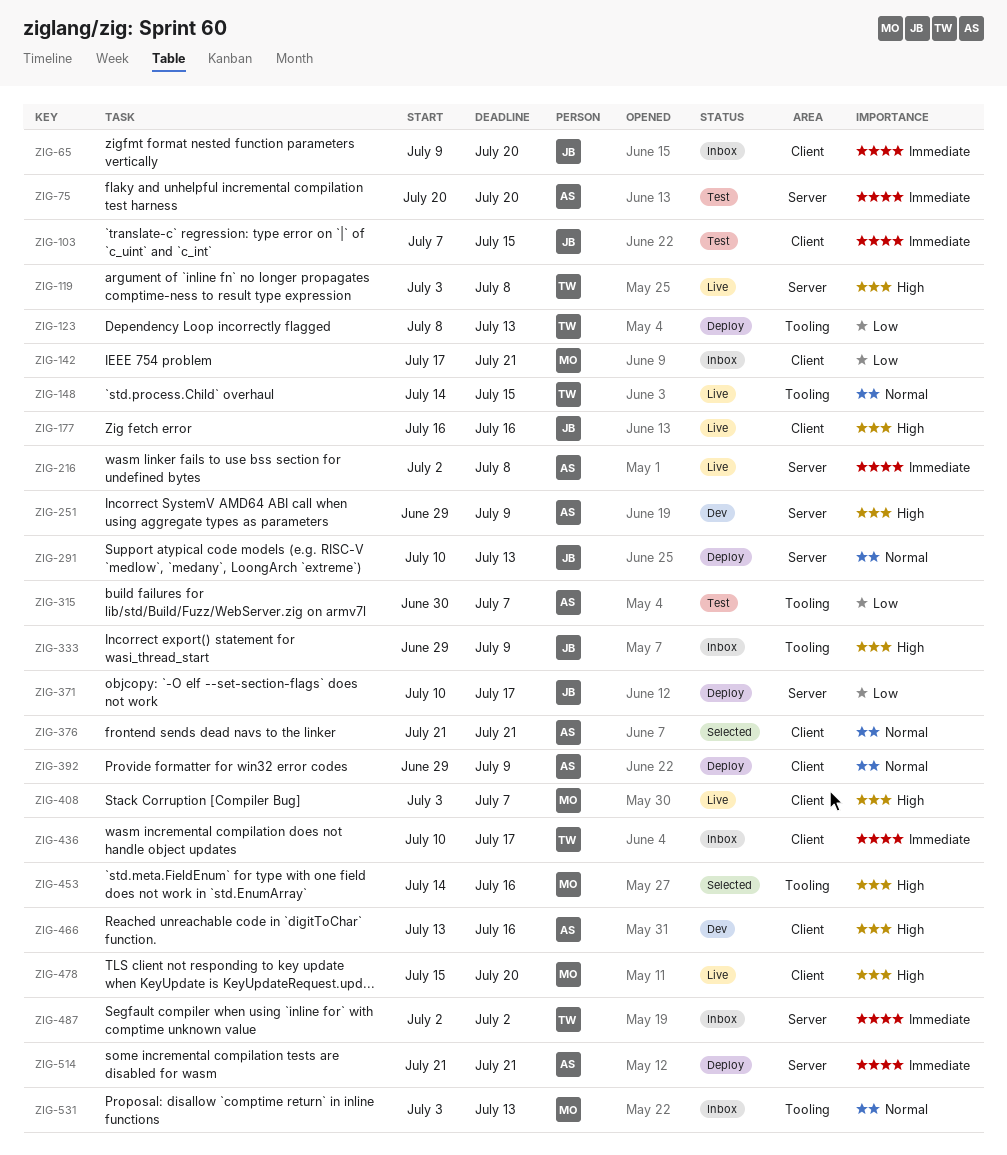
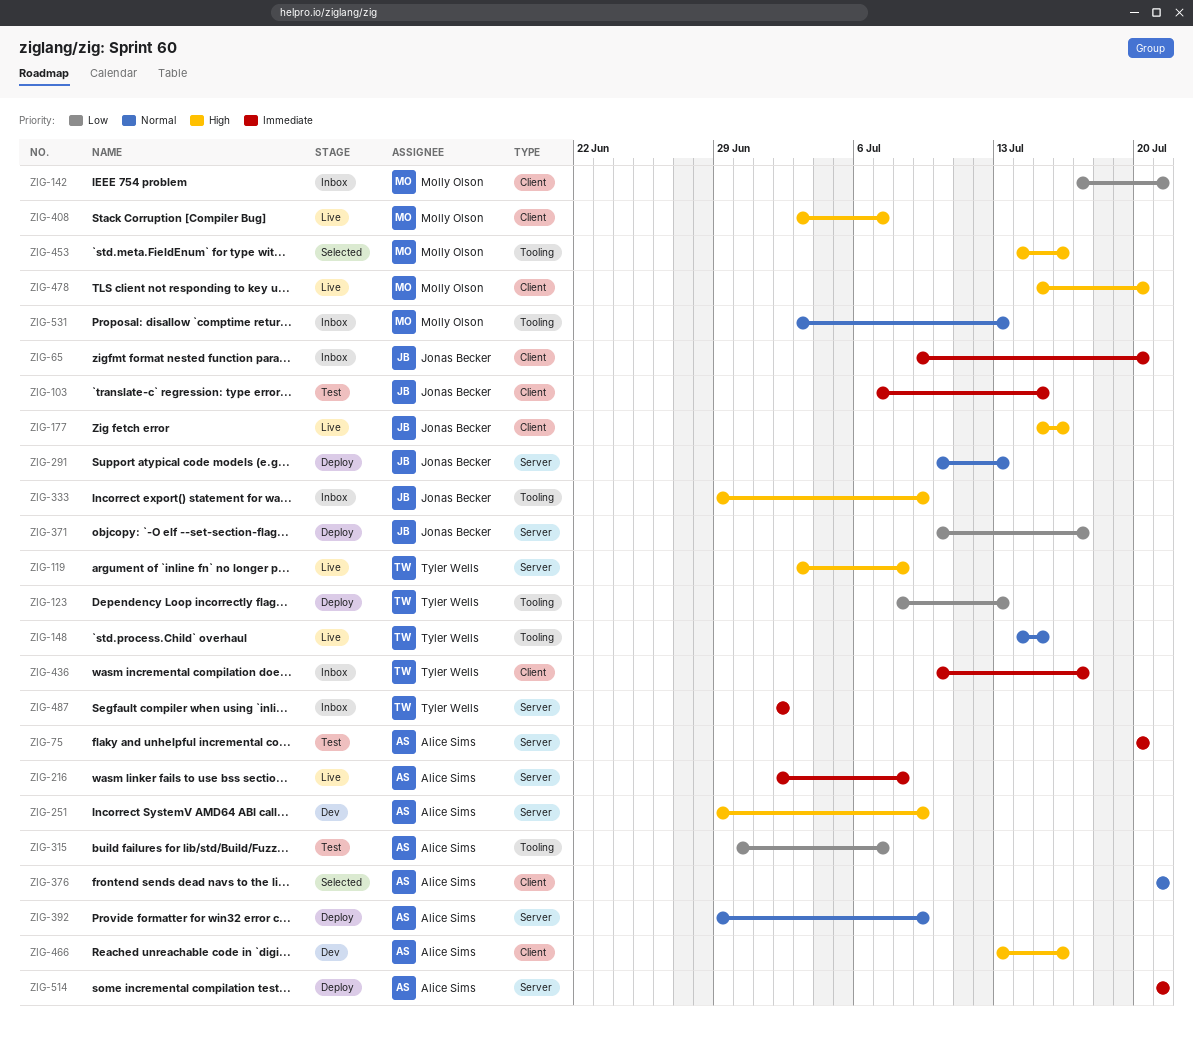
ZIG-177, start: Jul 16 -> Jul 15
ZIG-392, label: Client -> Server

